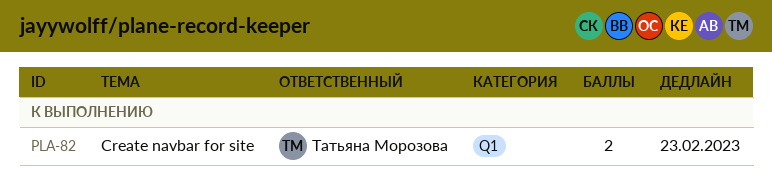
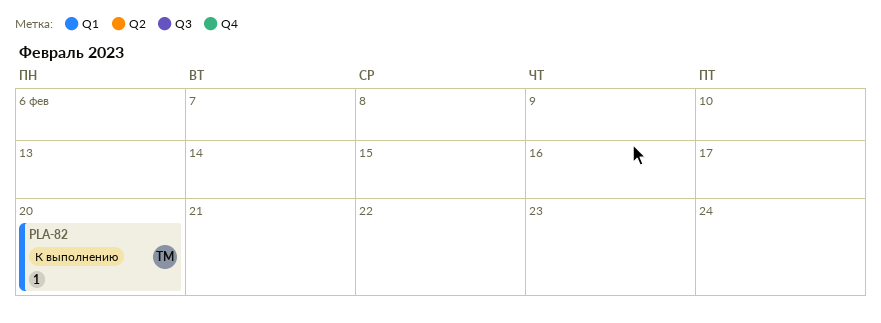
PLA-82, estimate: 2 -> 1
PLA-82, due: Feb 23 -> Feb 20

